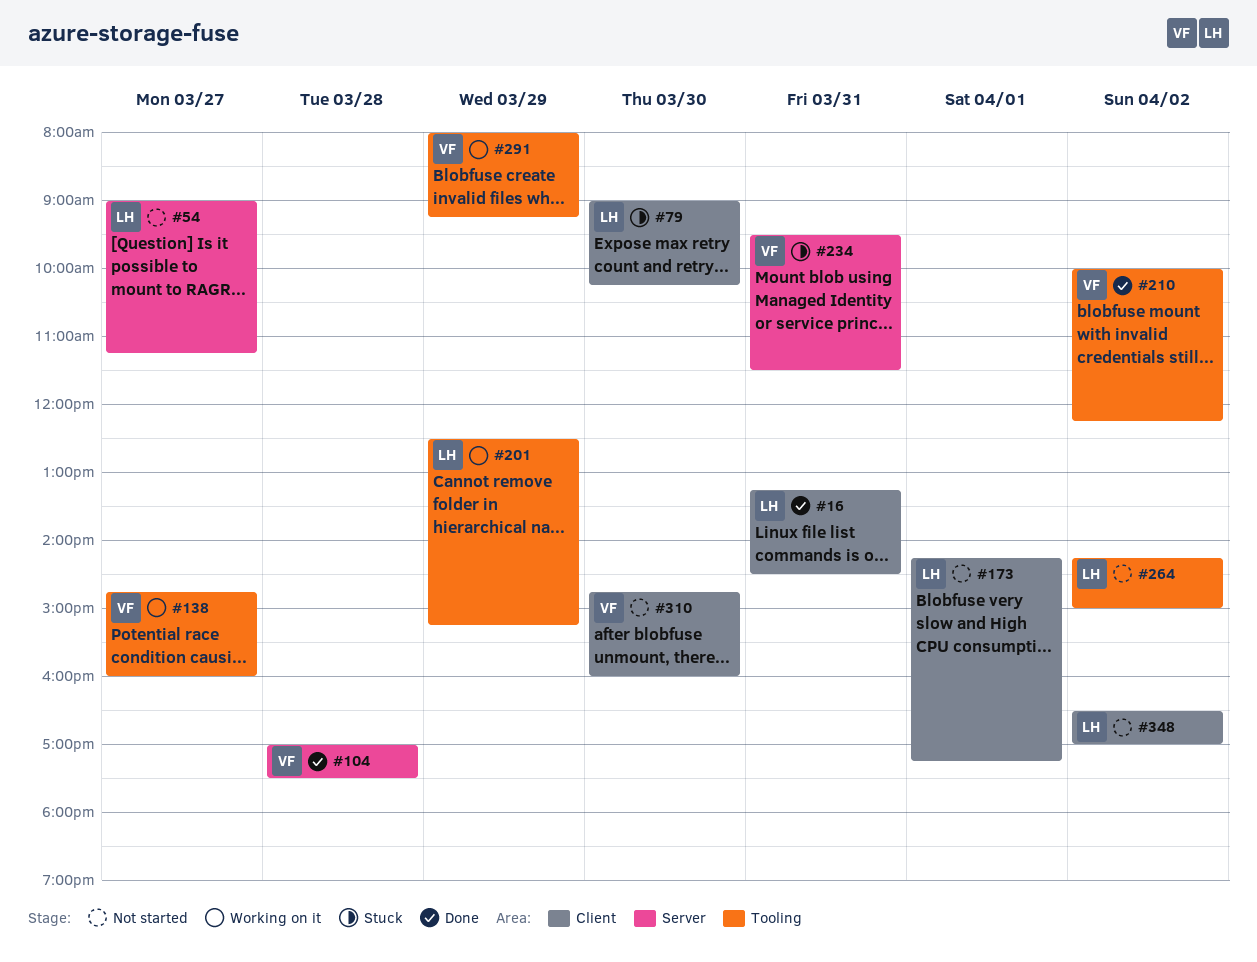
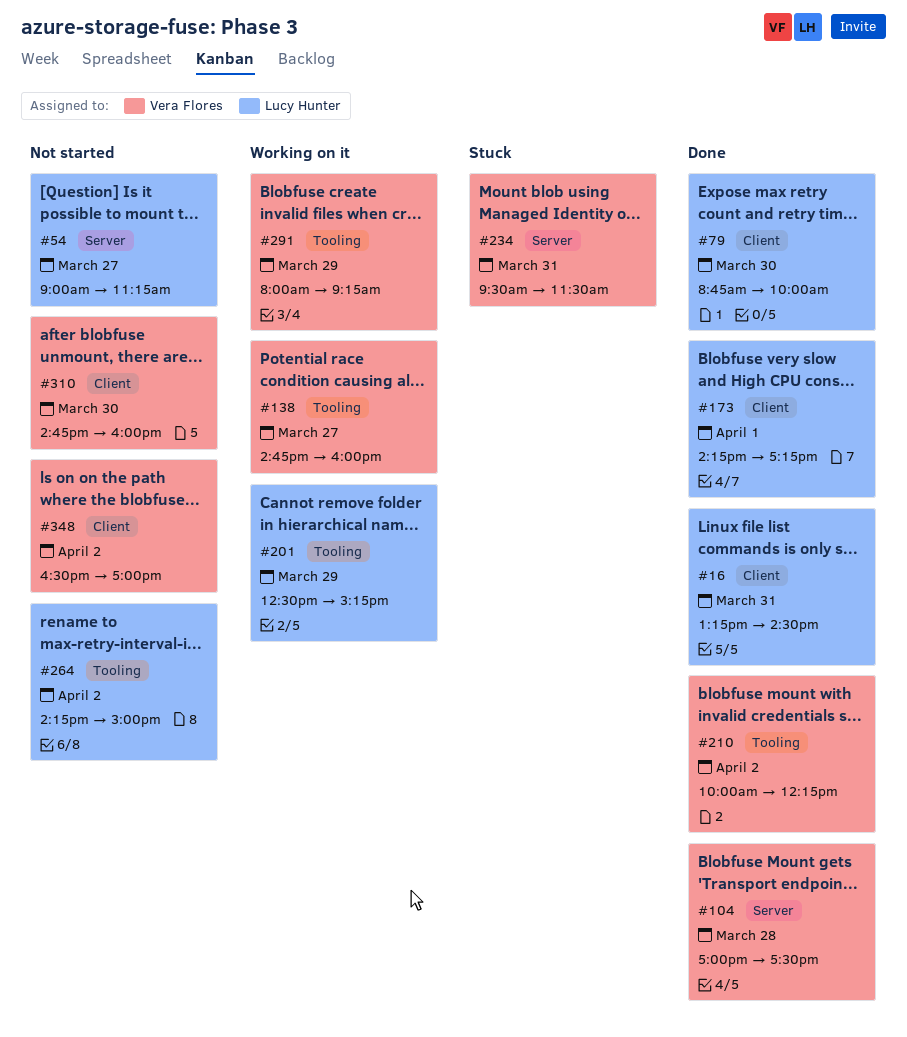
#79, status: Stuck -> Done
#79, begins: 09:00 -> 08:45
#79, ends: 10:15 -> 10:00
#173, status: Not started -> Done
#348, owner: Lucy Hunter -> Vera Flores

